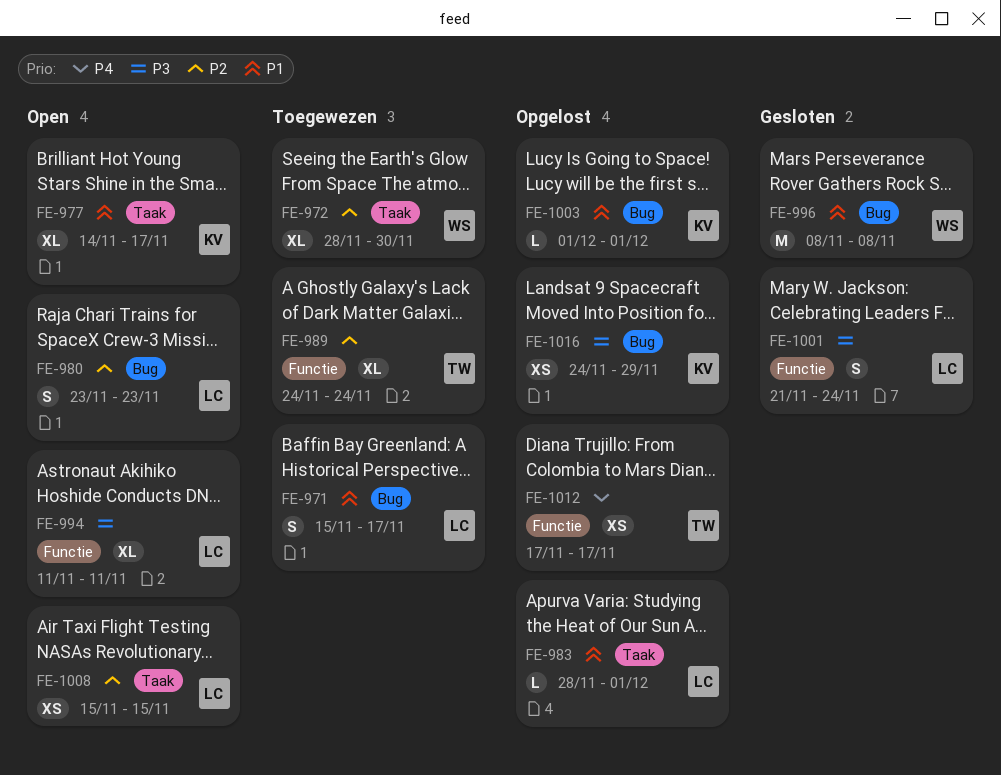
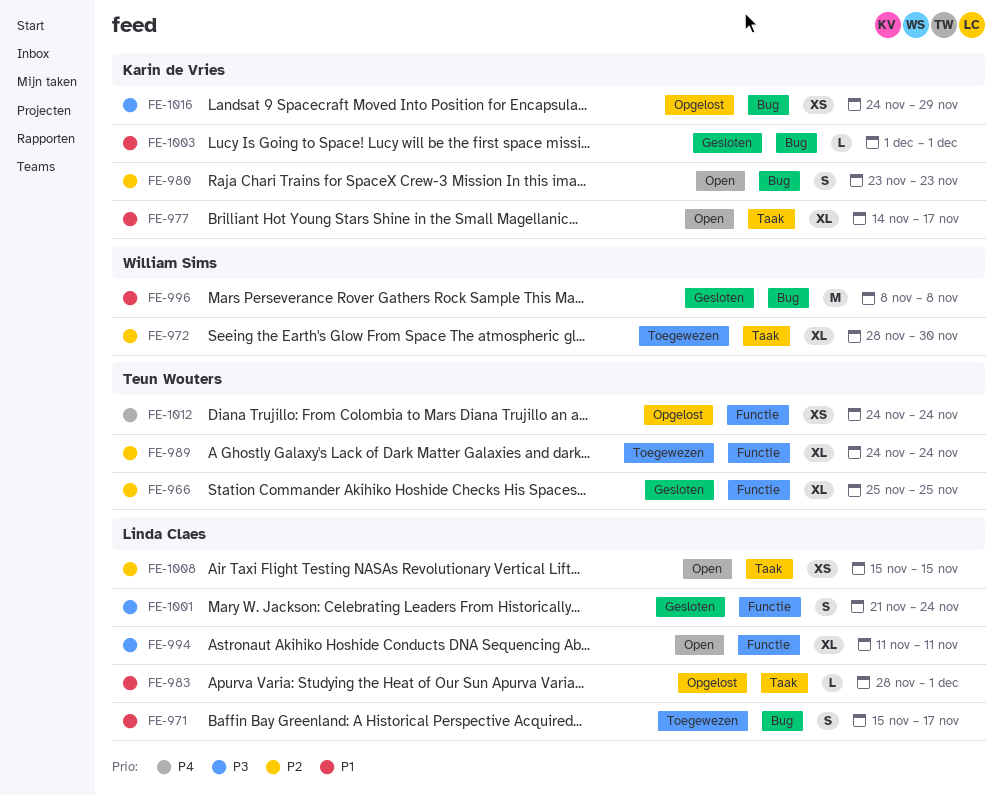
FE-966: none -> present
FE-980, owner: Linda Claes -> Karin de Vries
FE-1003, status: Opgelost -> Gesloten
FE-1012, start: Nov 17 -> Nov 24
FE-1012, due: Nov 17 -> Nov 24

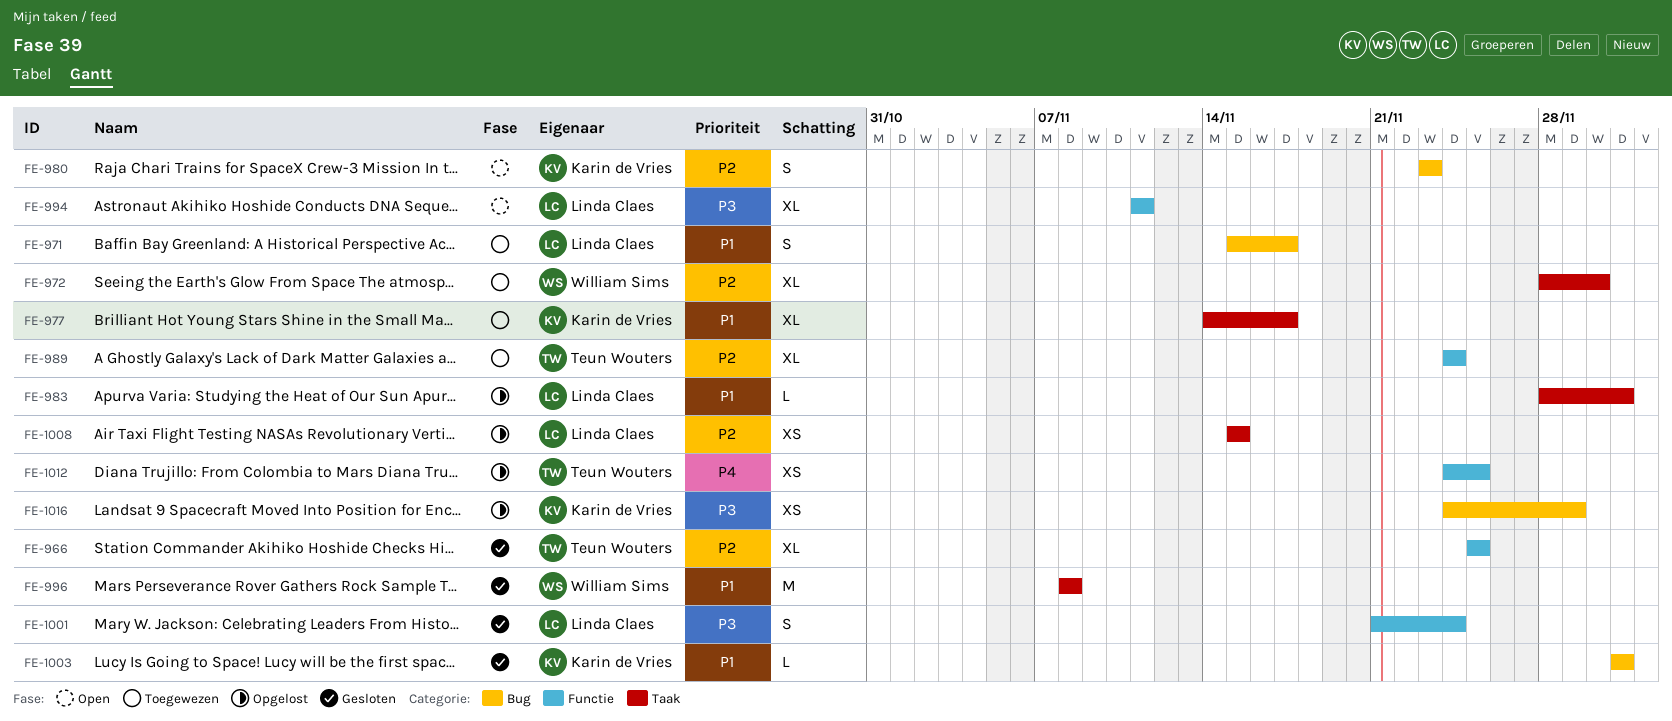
FE-977, status: Open -> Toegewezen
FE-996, label: Bug -> Taak
FE-1008, status: Open -> Opgelost
FE-1012, due: Nov 24 -> Nov 25

